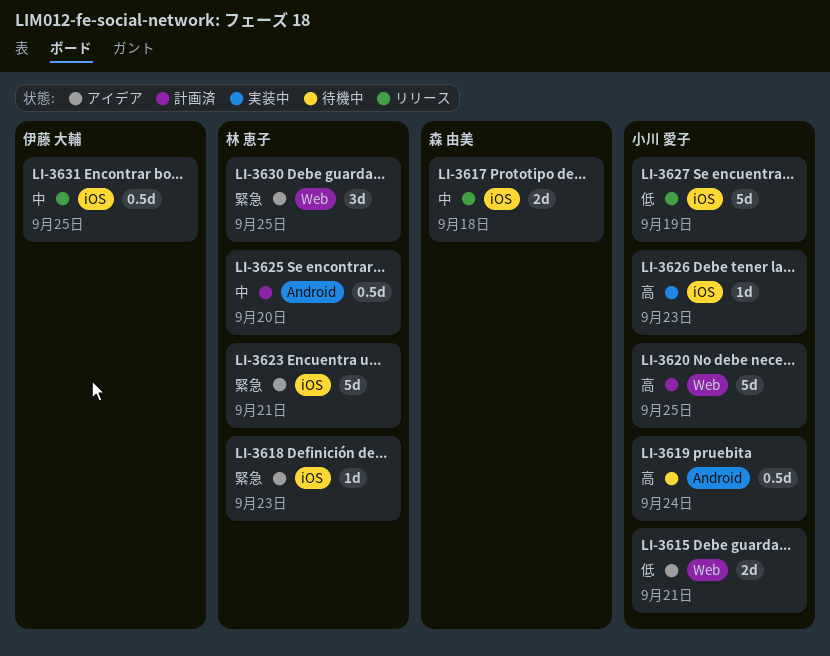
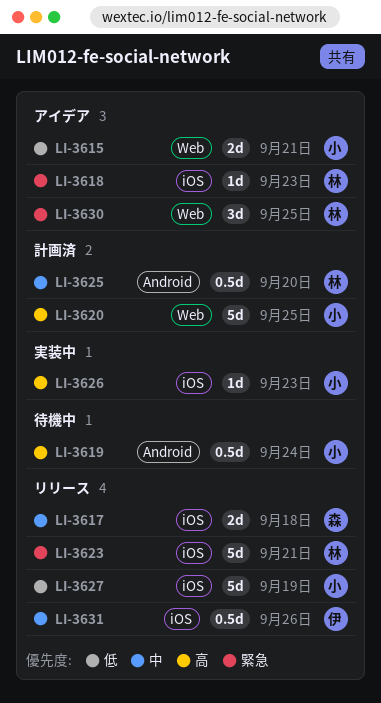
LI-3623, status: アイデア -> リリース
LI-3631, due: Sep 25 -> Sep 26

